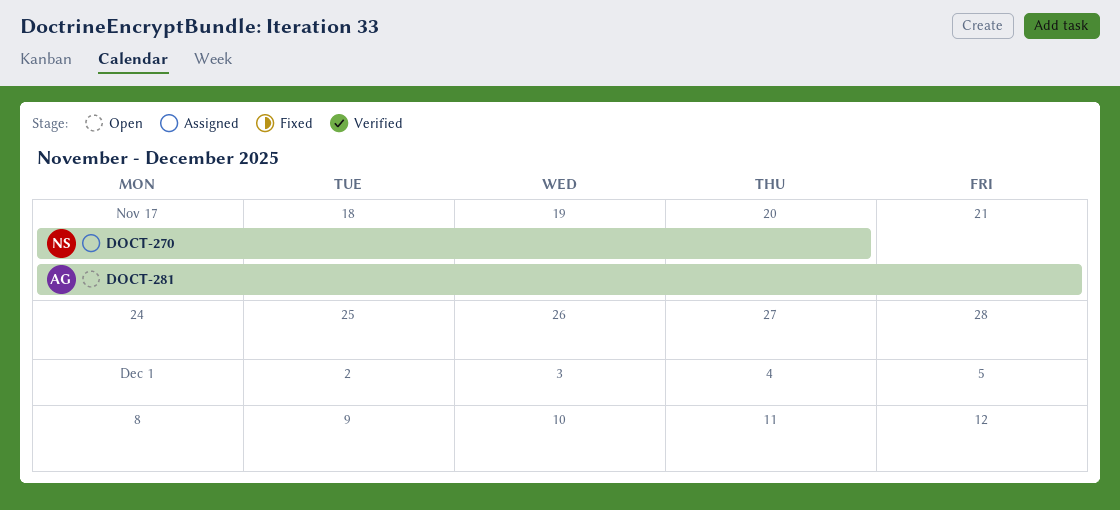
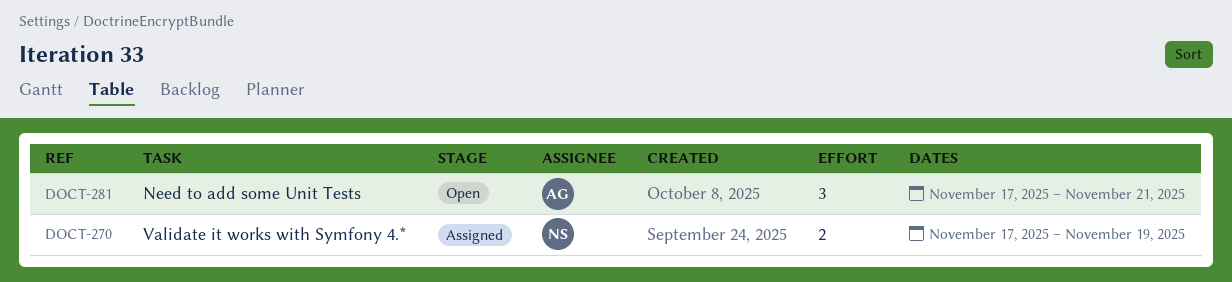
DOCT-270, due: Nov 20 -> Nov 19

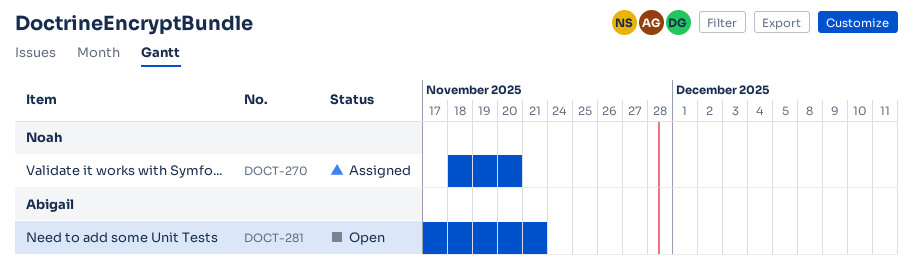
DOCT-270, start: Nov 17 -> Nov 18
DOCT-270, due: Nov 19 -> Nov 20

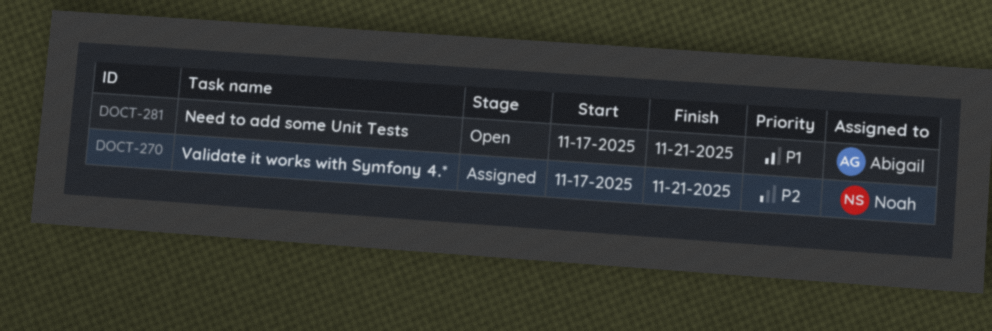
DOCT-270, start: Nov 18 -> Nov 17
DOCT-270, due: Nov 20 -> Nov 21

